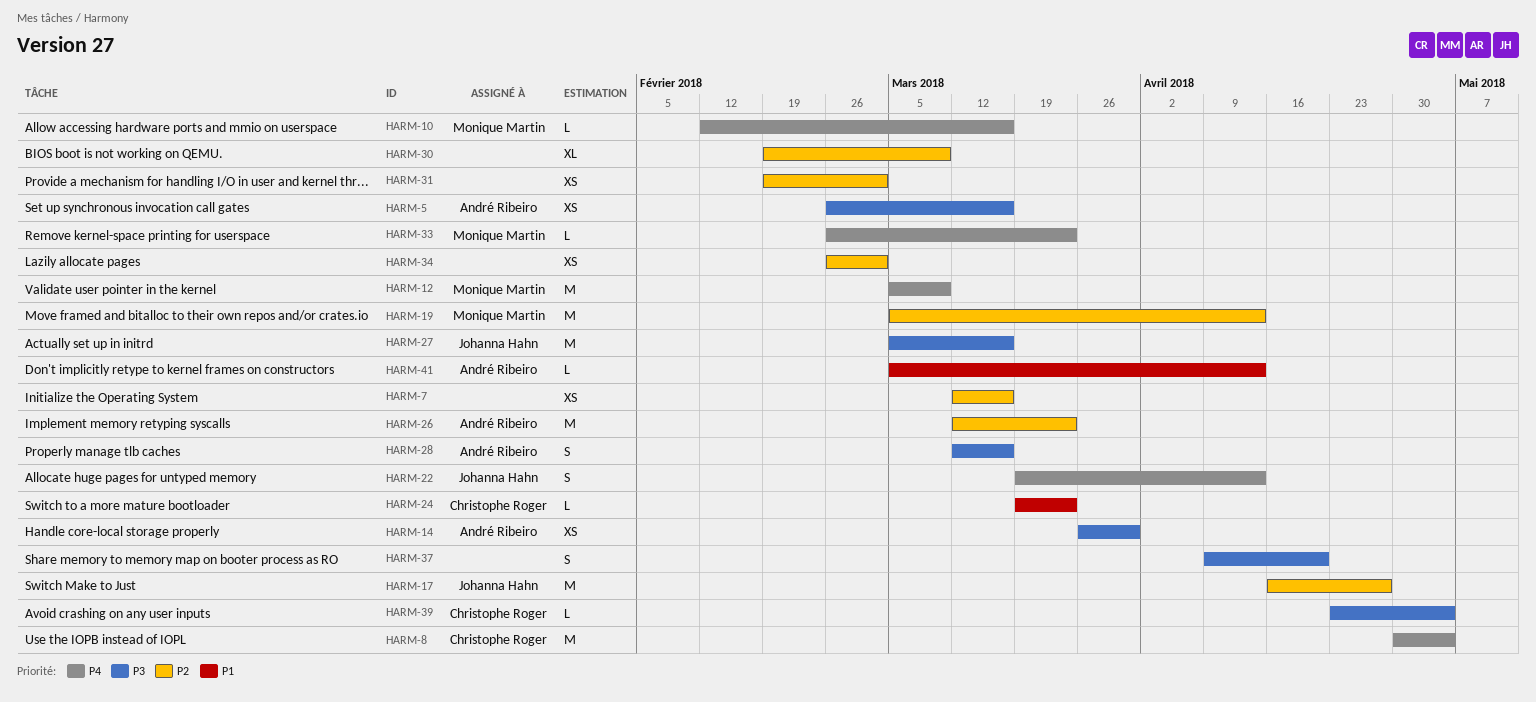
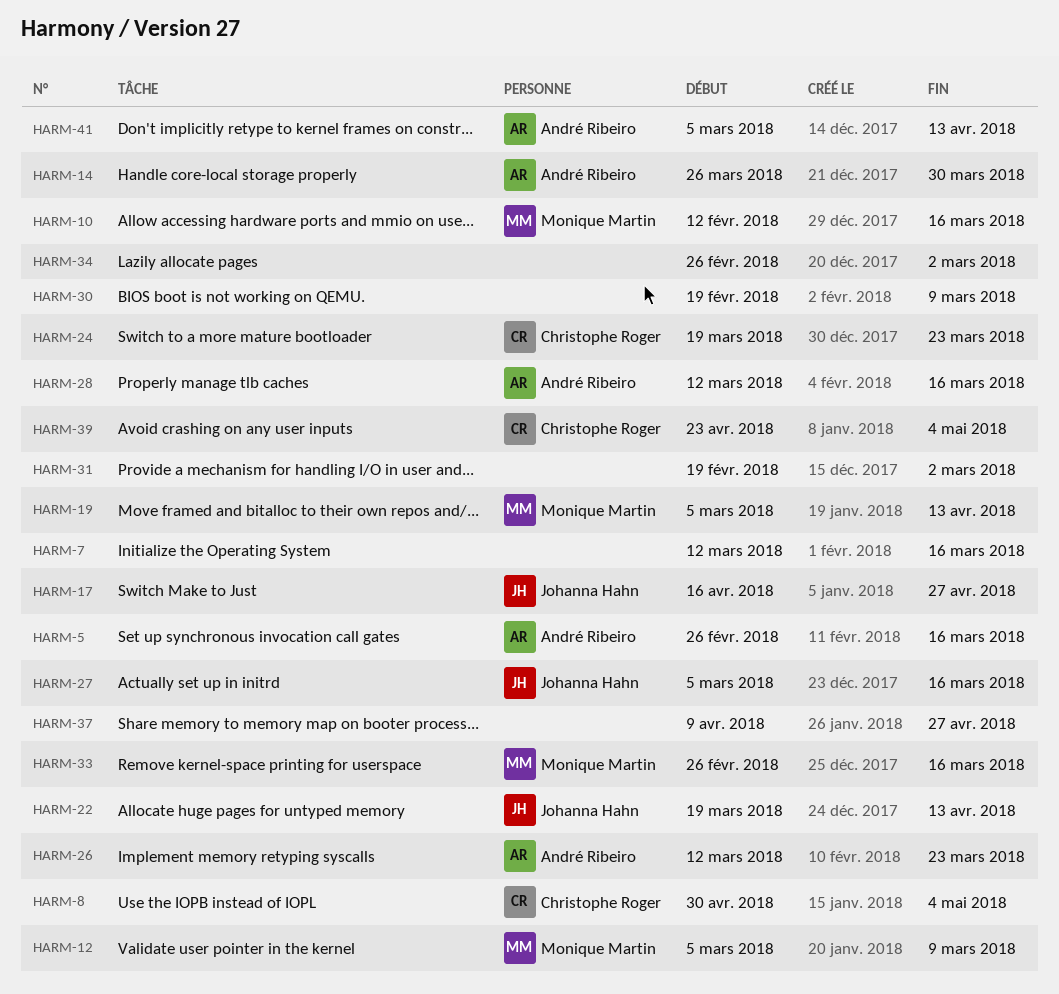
HARM-33, due: Mar 23 -> Mar 16
HARM-37, due: Apr 20 -> Apr 27

